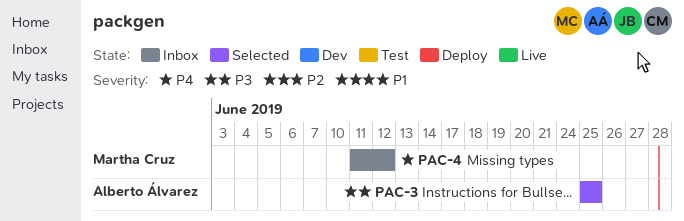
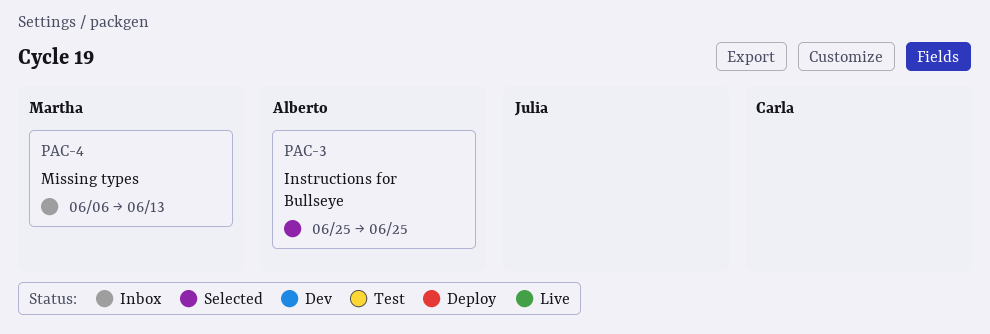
PAC-4, start: Jun 11 -> Jun 6
PAC-4, due: Jun 12 -> Jun 13

